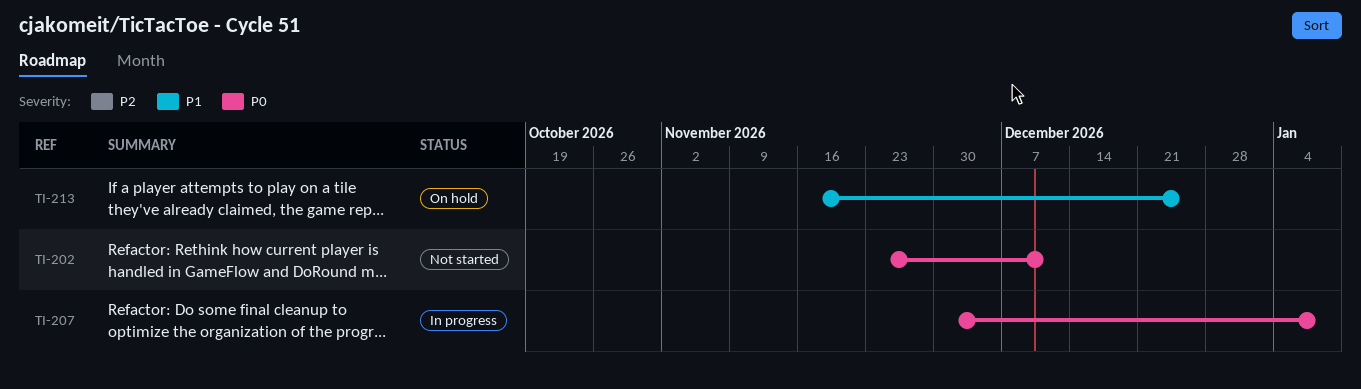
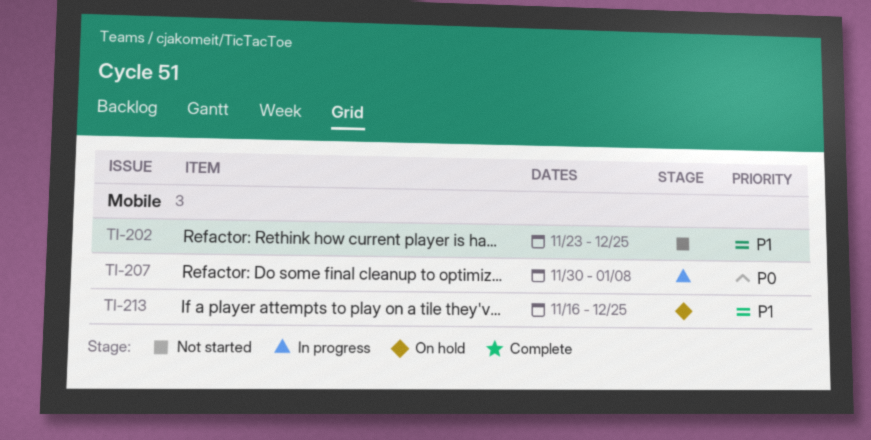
TI-202, priority: P0 -> P1
TI-202, due: Dec 11 -> Dec 25

